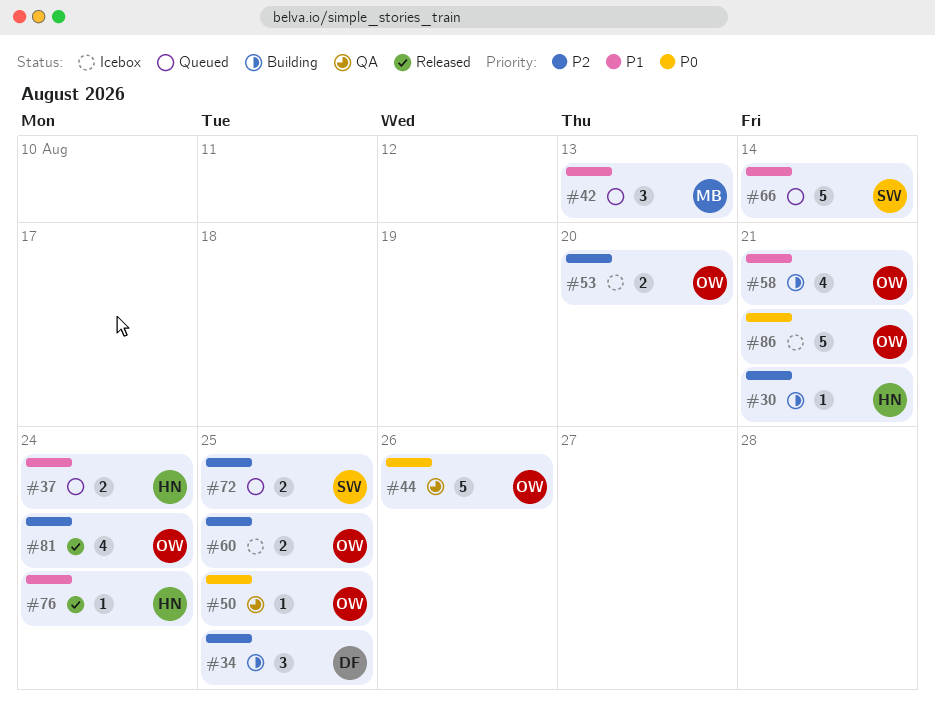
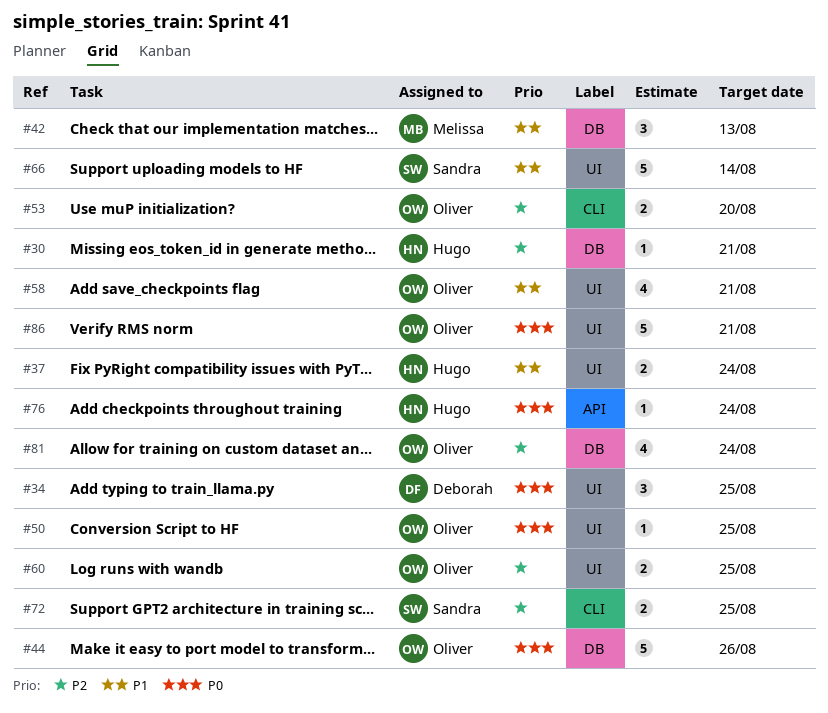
#34, priority: P2 -> P0
#76, priority: P1 -> P0

